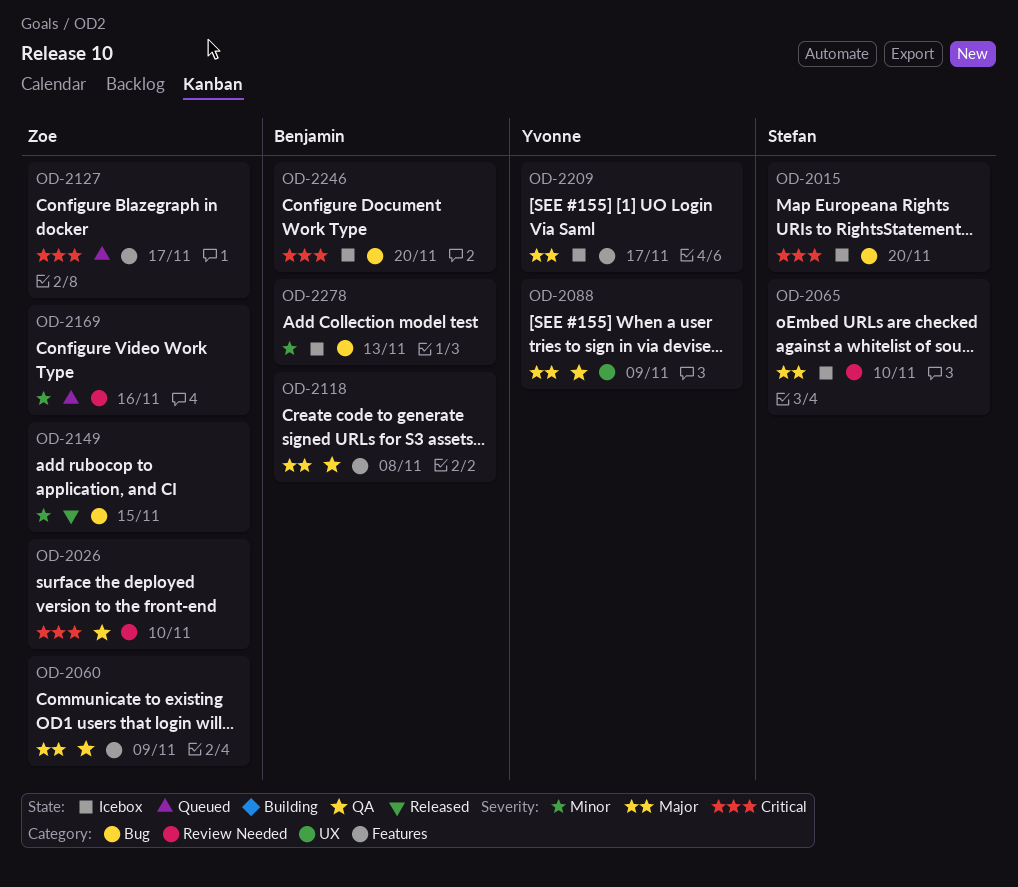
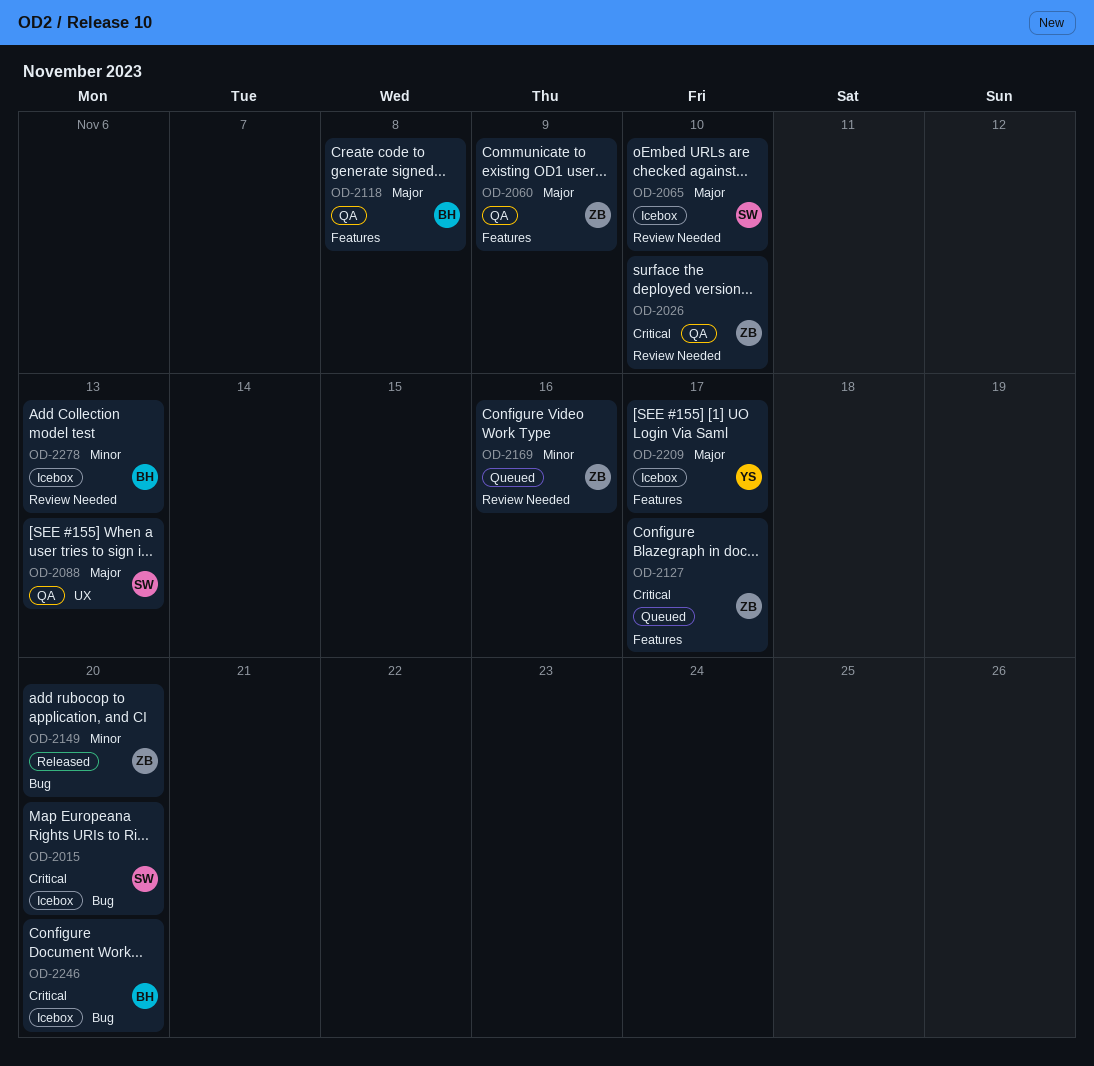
OD-2088, owner: Yvonne -> Stefan
OD-2088, due: Nov 9 -> Nov 13
OD-2149, due: Nov 15 -> Nov 20
OD-2278, label: Bug -> Review Needed

